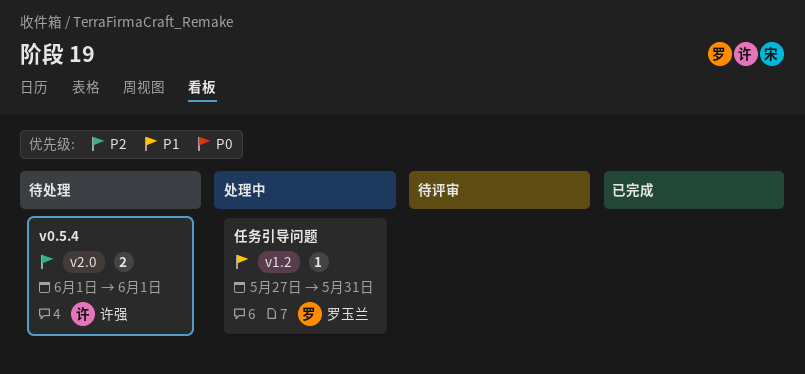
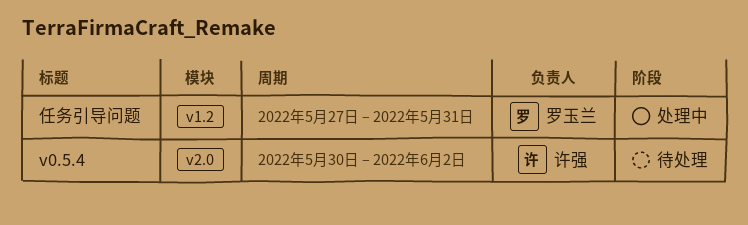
v0.5.4, start: Jun 1 -> May 30
v0.5.4, due: Jun 1 -> Jun 2

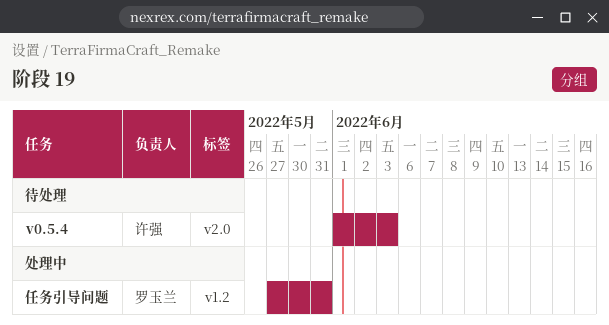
v0.5.4, start: May 30 -> Jun 1
v0.5.4, due: Jun 2 -> Jun 3

